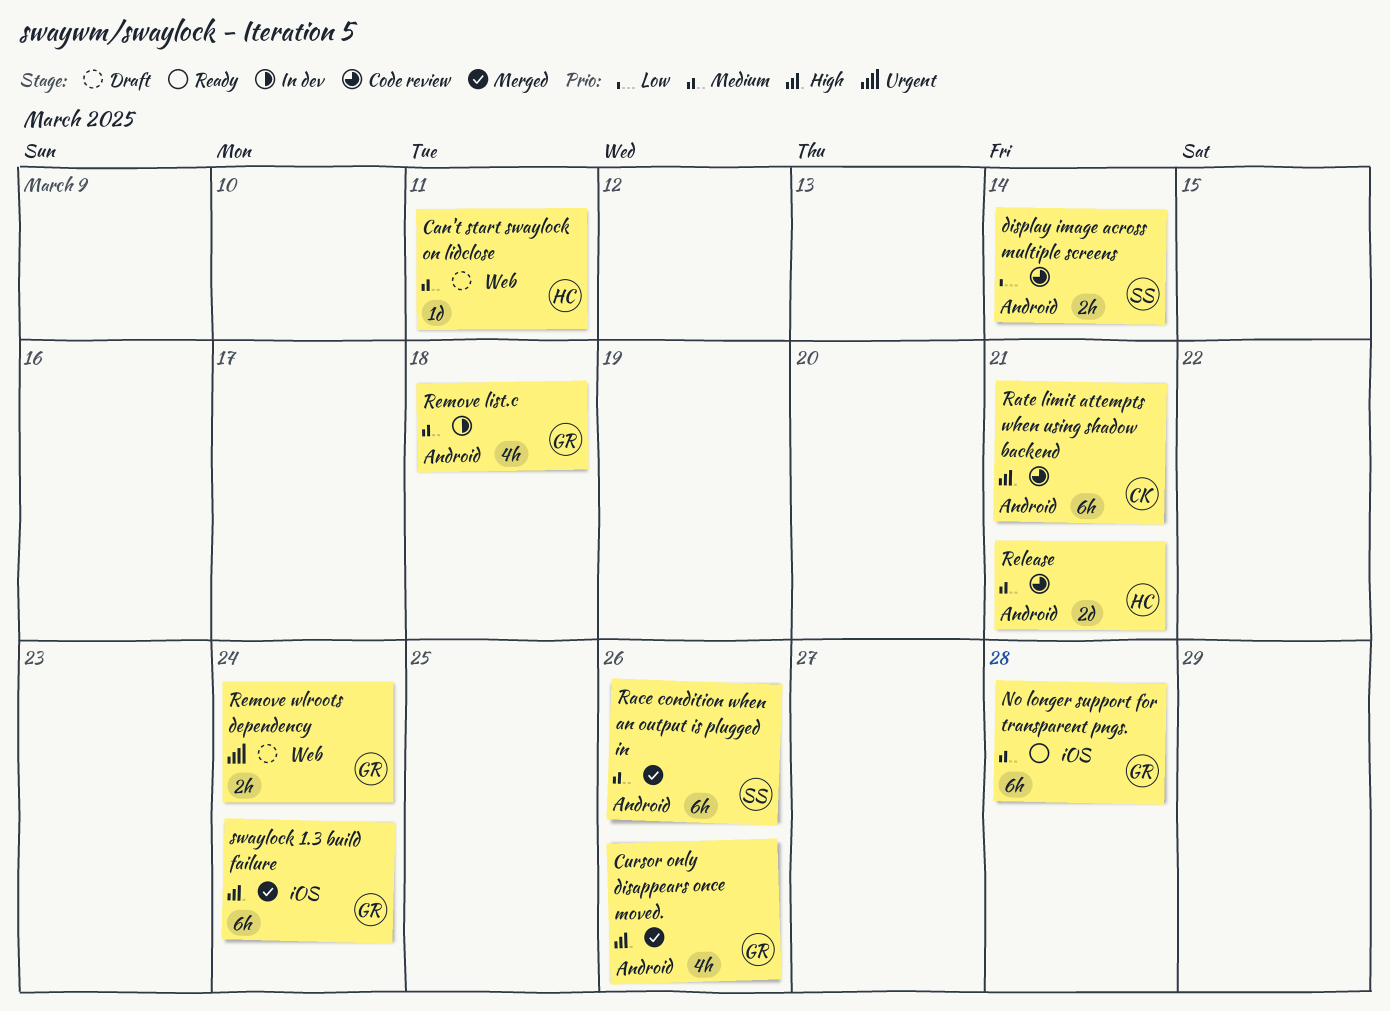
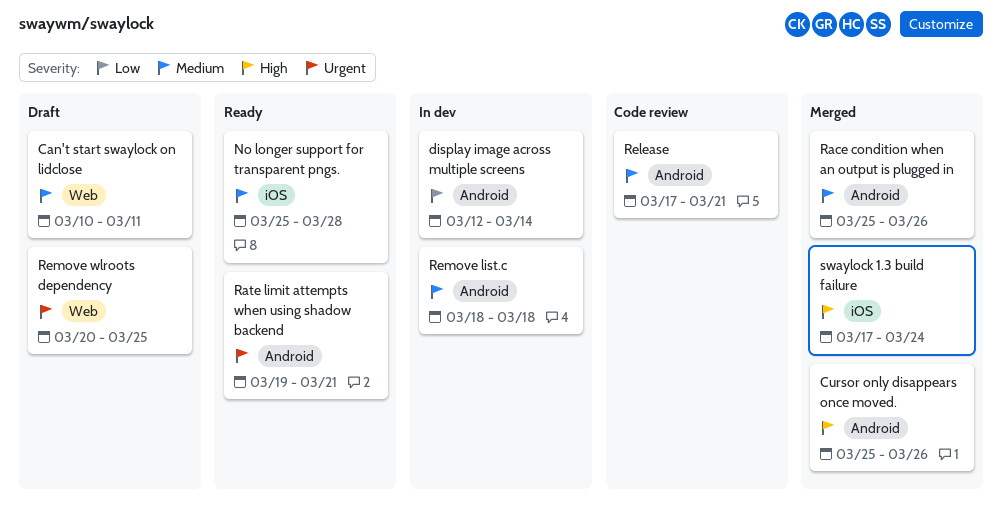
display image across multiple screens, status: Code review -> In dev
Rate limit attempts when using shadow backend, status: Code review -> Ready
Rate limit attempts when using shadow backend, priority: High -> Urgent
Remove wlroots dependency, due: Mar 24 -> Mar 25

